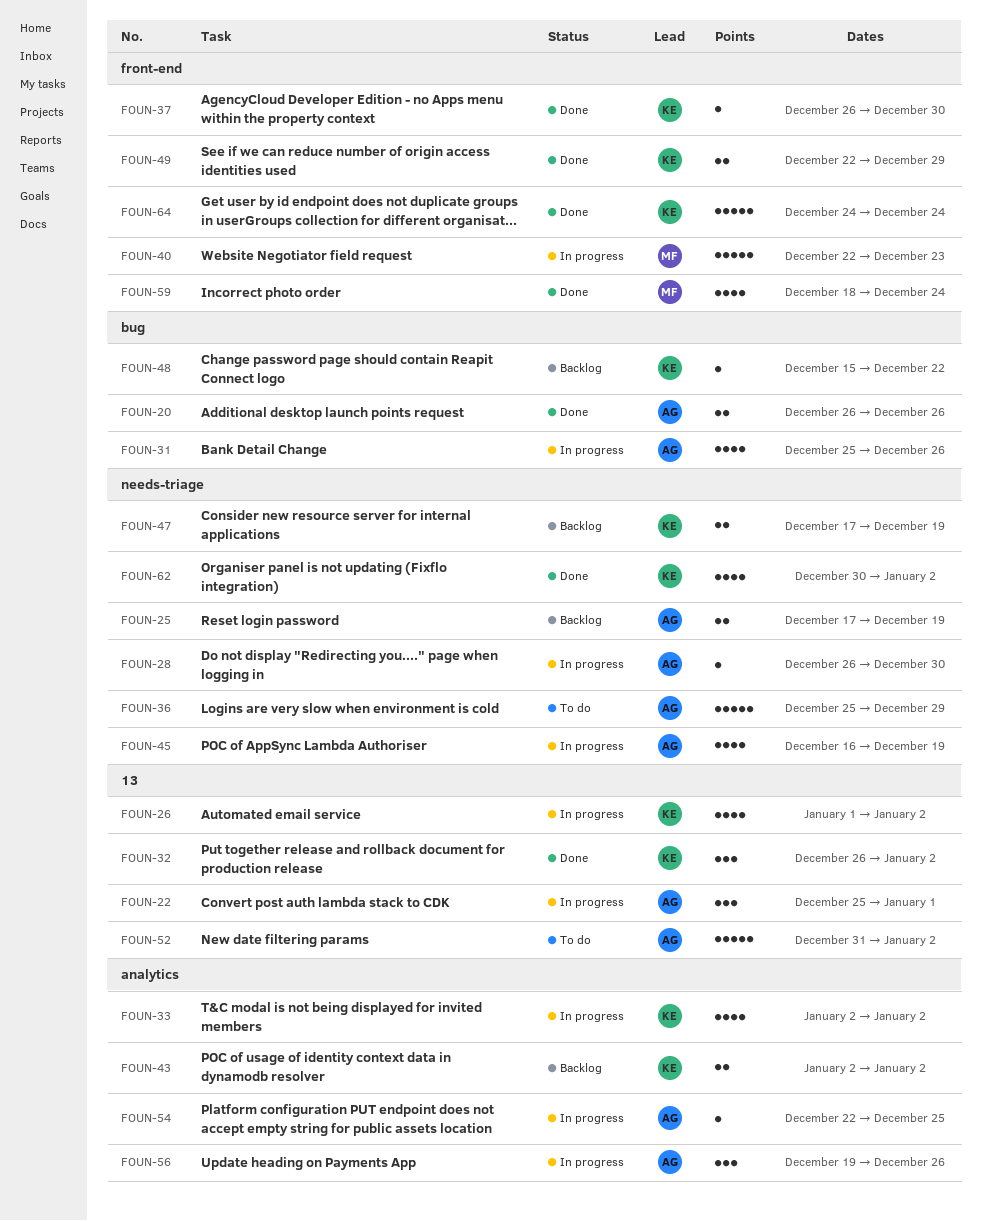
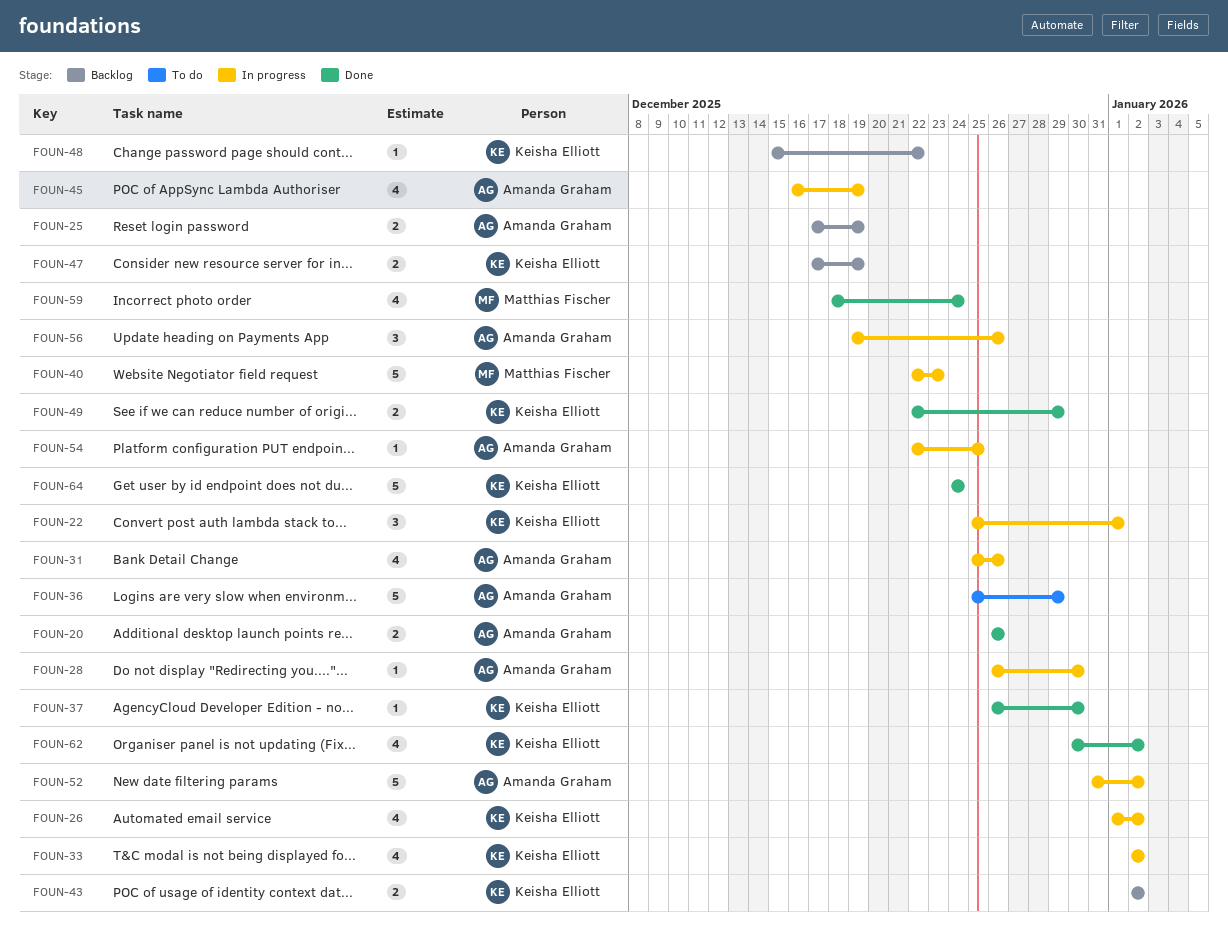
FOUN-22, owner: Amanda Graham -> Keisha Elliott
FOUN-32: present -> none
FOUN-52, status: To do -> In progress

